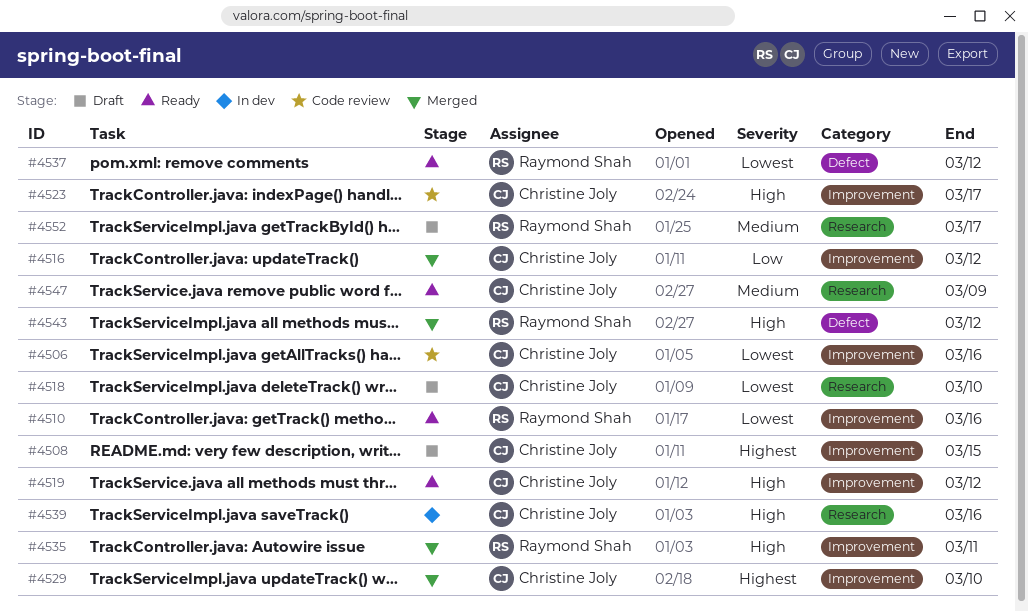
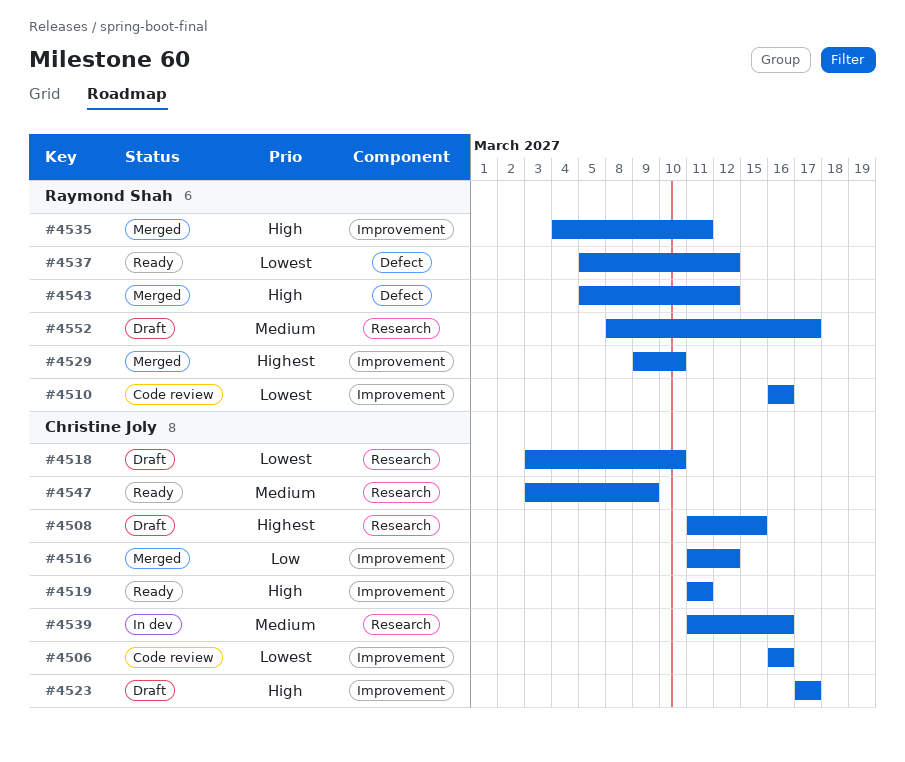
#4508, label: Improvement -> Research
#4510, status: Ready -> Code review
#4519, due: Mar 12 -> Mar 11
#4523, status: Code review -> Draft
#4529, owner: Christine Joly -> Raymond Shah
#4539, priority: High -> Medium

